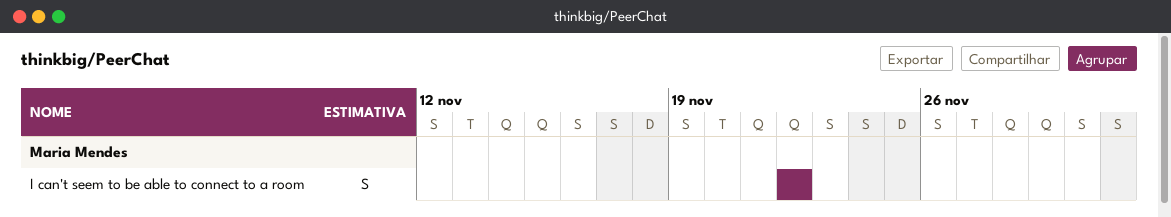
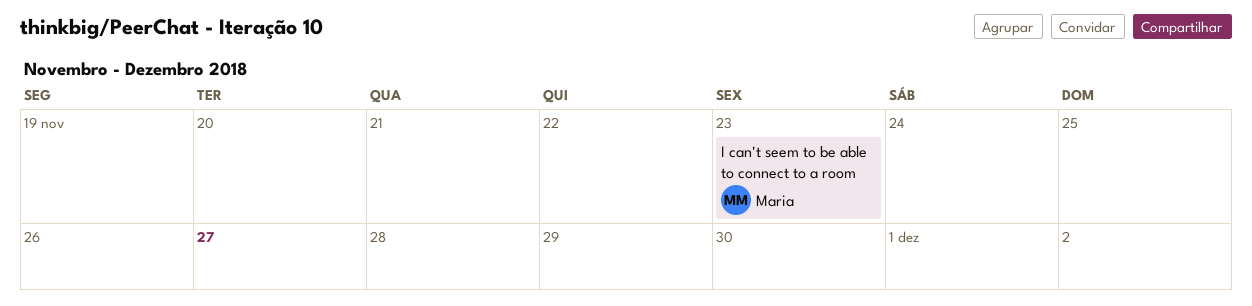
I can't seem to be able to connect to a room, due: Nov 22 -> Nov 23

